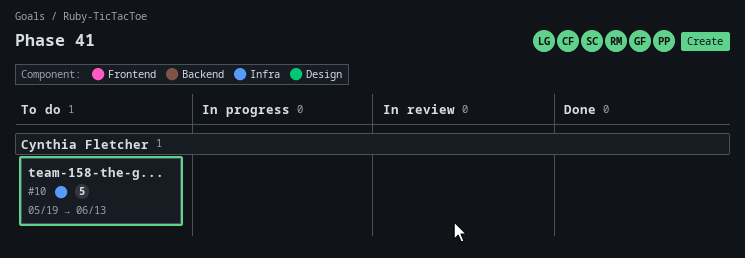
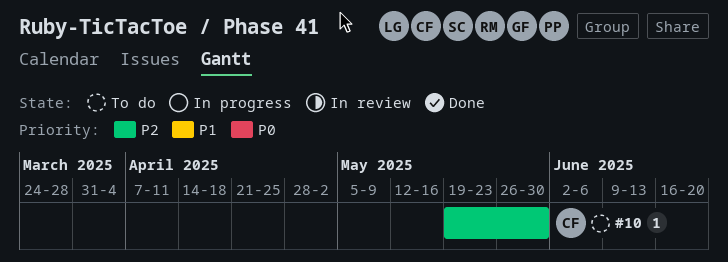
#10, estimate: 5 -> 1
#10, due: Jun 13 -> May 30

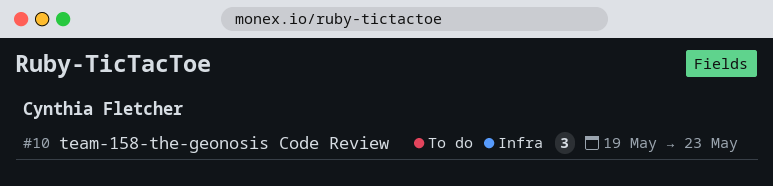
#10, estimate: 1 -> 3
#10, due: May 30 -> May 23

